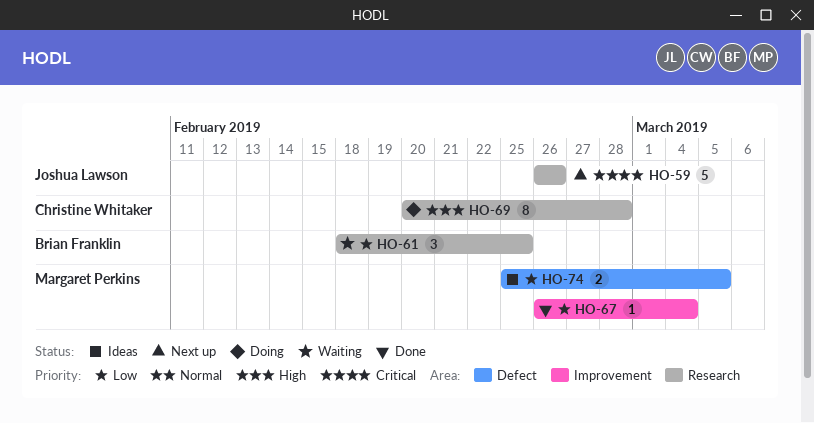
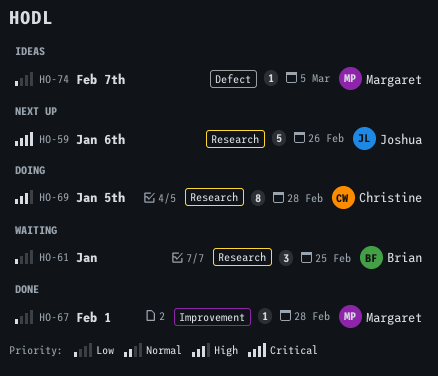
HO-67, due: Mar 4 -> Feb 28
HO-74, estimate: 2 -> 1

